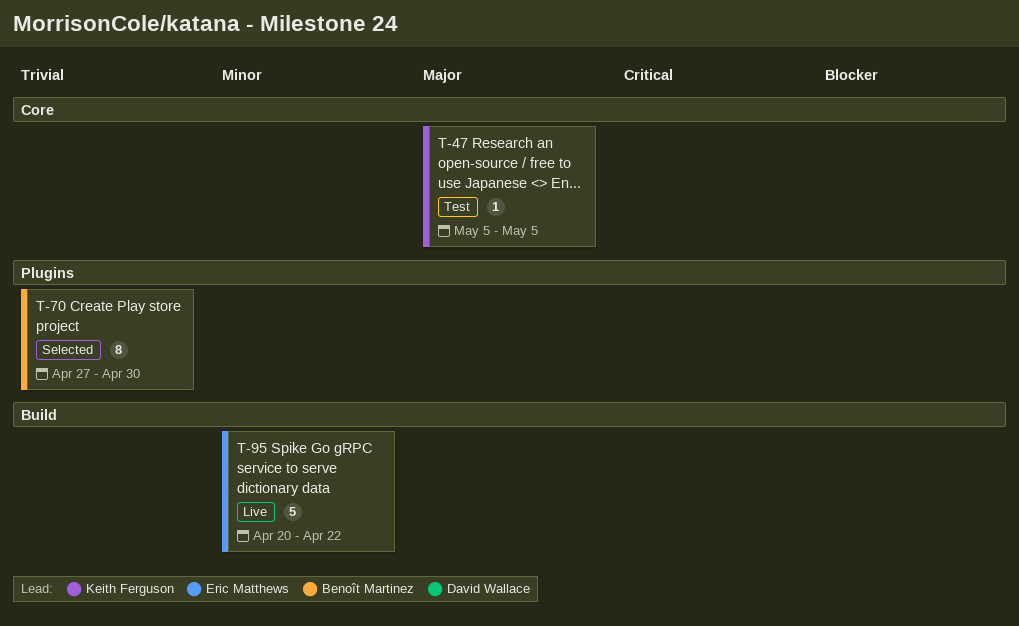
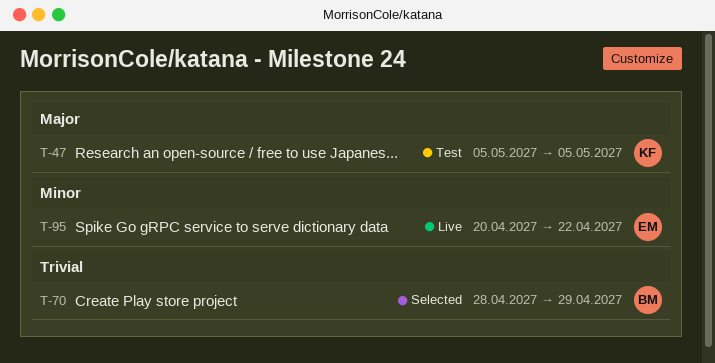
T-70, start: Apr 27 -> Apr 28
T-70, due: Apr 30 -> Apr 29

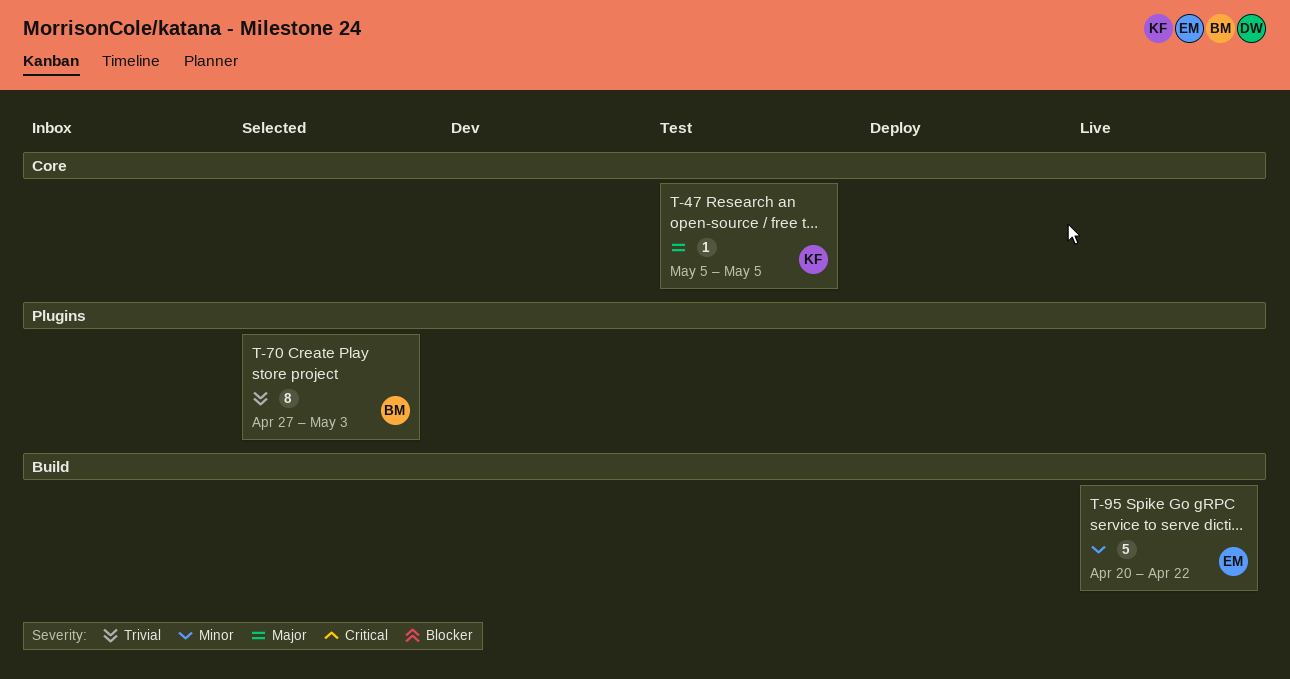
T-70, start: Apr 28 -> Apr 27
T-70, due: Apr 29 -> May 3

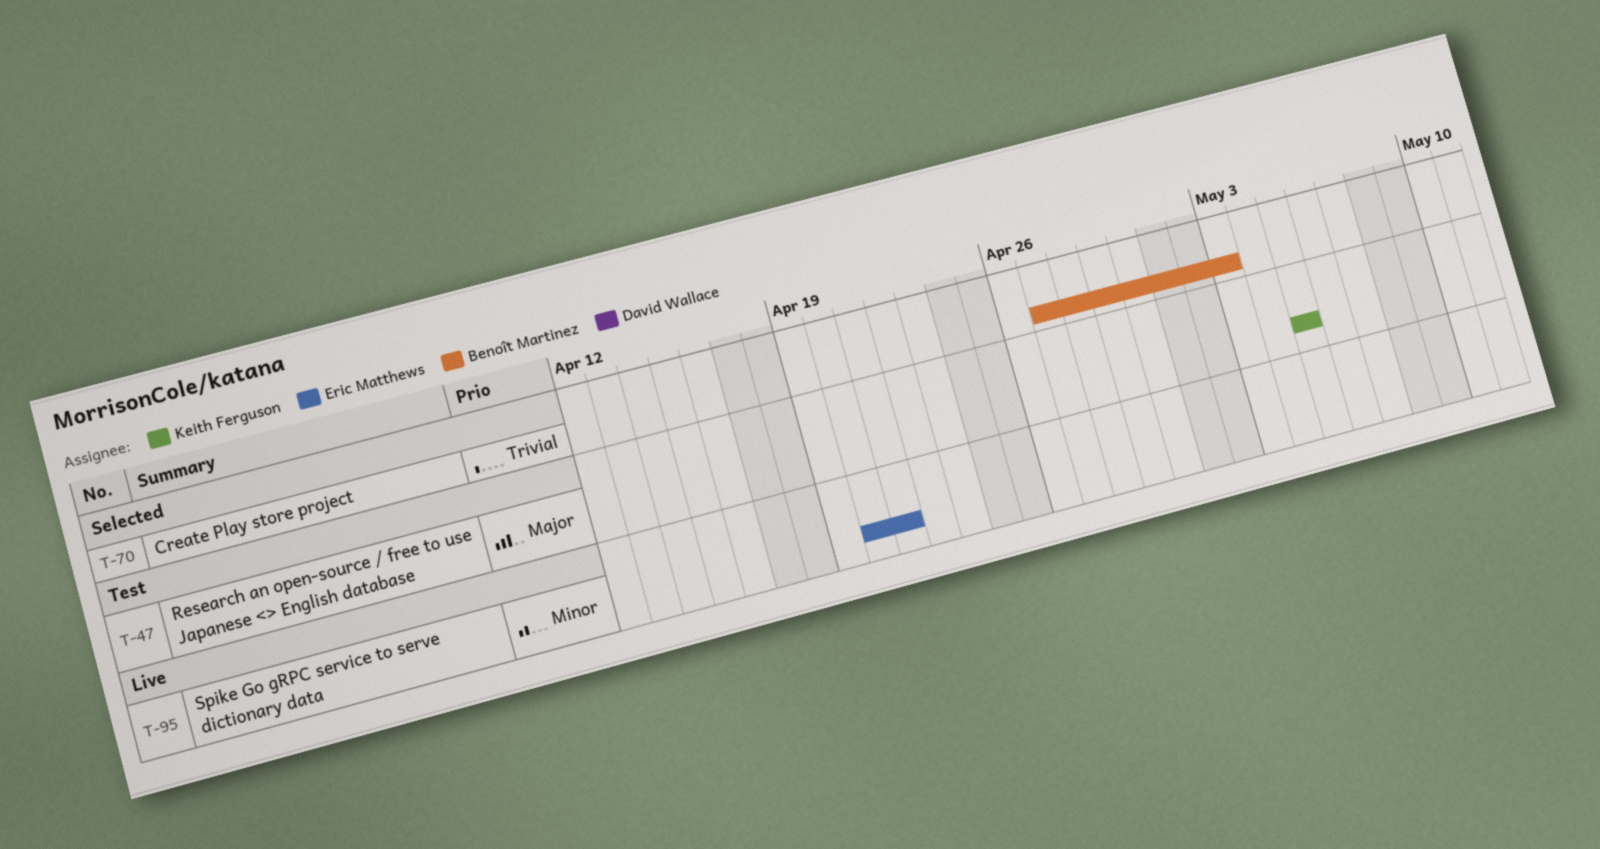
T-95, due: Apr 22 -> Apr 21

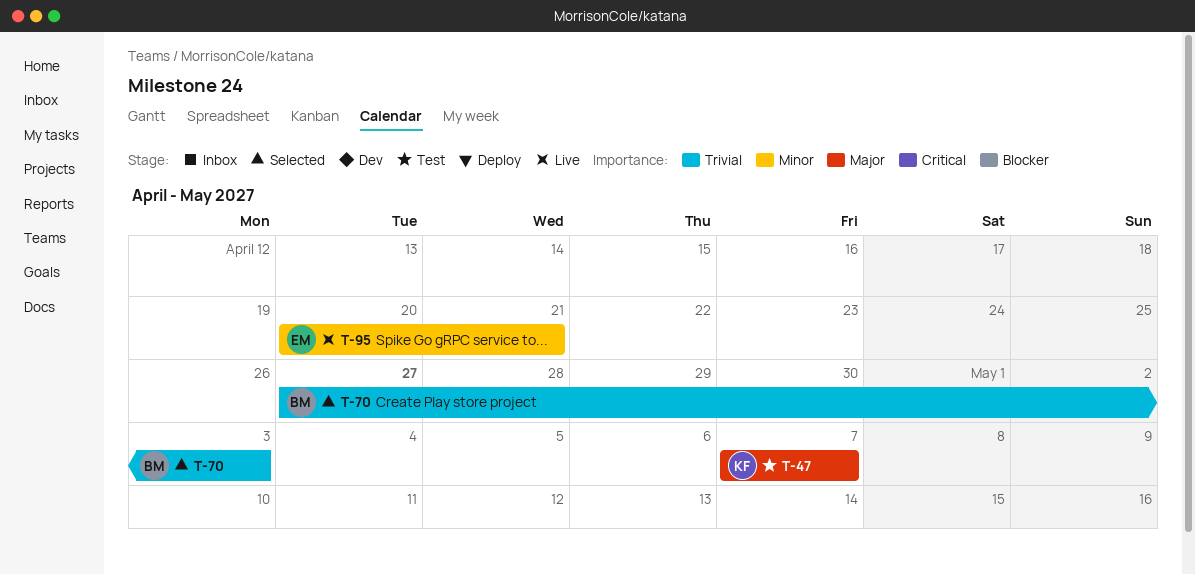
T-47, start: May 5 -> May 7
T-47, due: May 5 -> May 7

